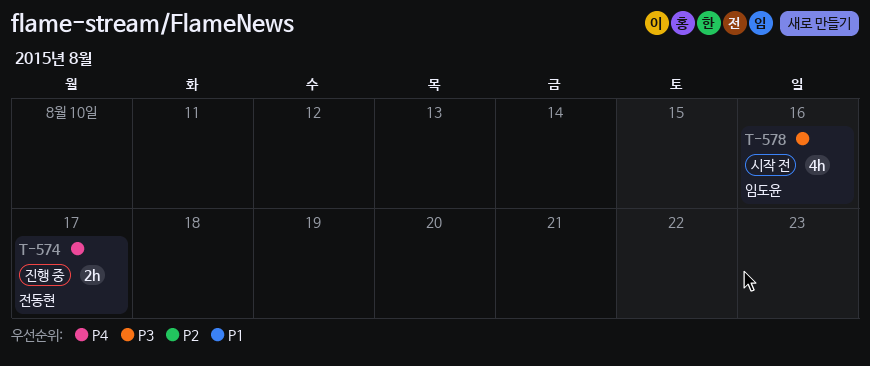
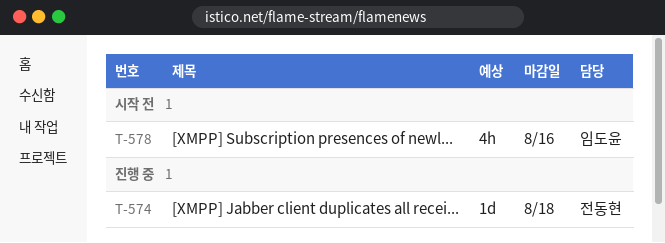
T-574, estimate: 2h -> 1d
T-574, due: Aug 17 -> Aug 18

